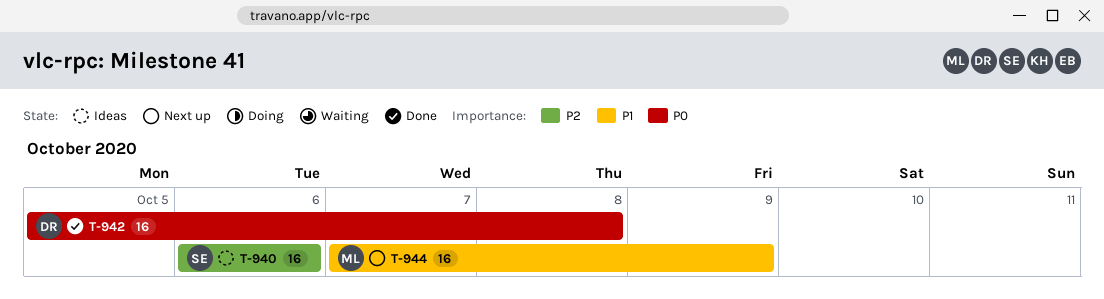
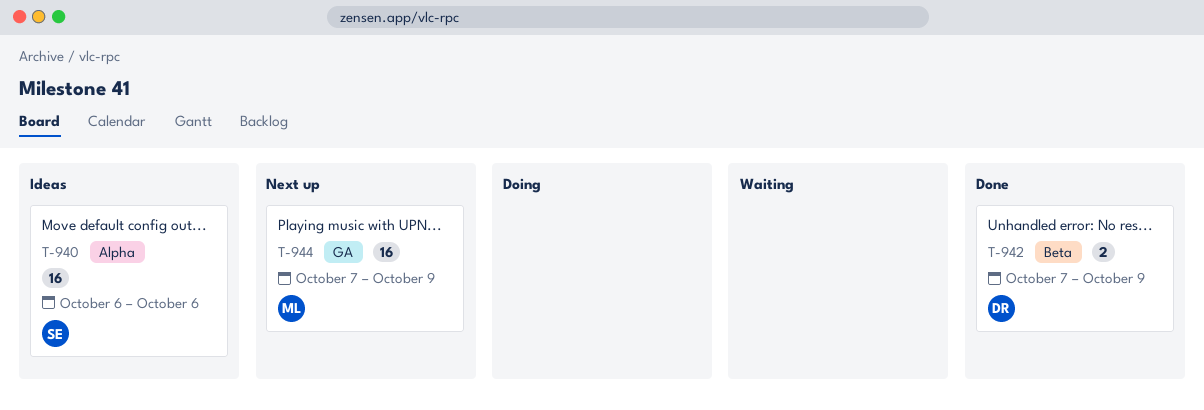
T-942, estimate: 16 -> 2
T-942, start: Oct 5 -> Oct 7
T-942, due: Oct 8 -> Oct 9

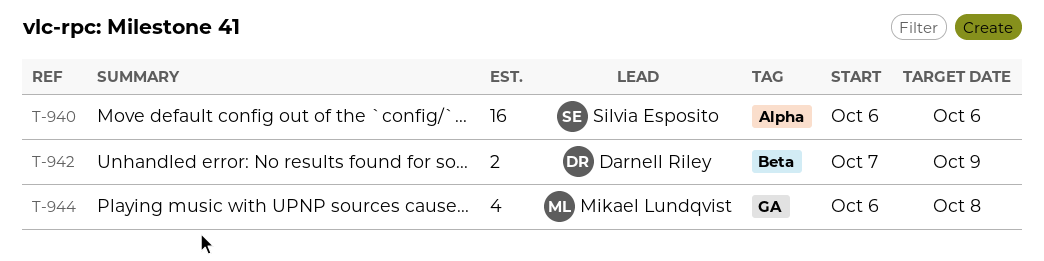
T-944, estimate: 16 -> 4
T-944, start: Oct 7 -> Oct 6
T-944, due: Oct 9 -> Oct 8

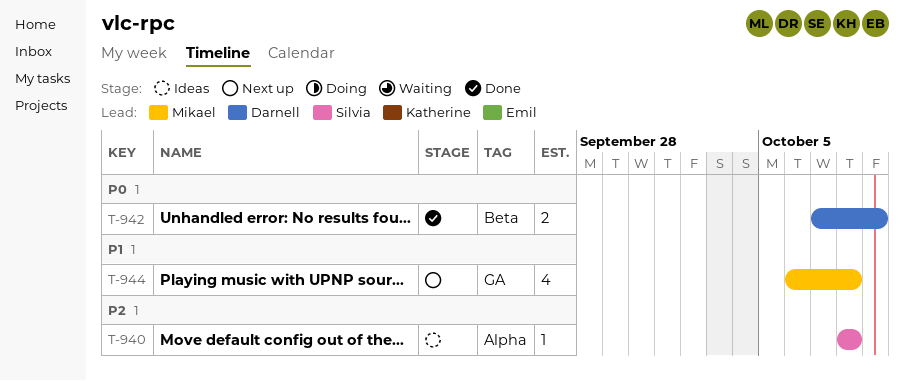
T-940, estimate: 16 -> 1
T-940, start: Oct 6 -> Oct 8
T-940, due: Oct 6 -> Oct 8

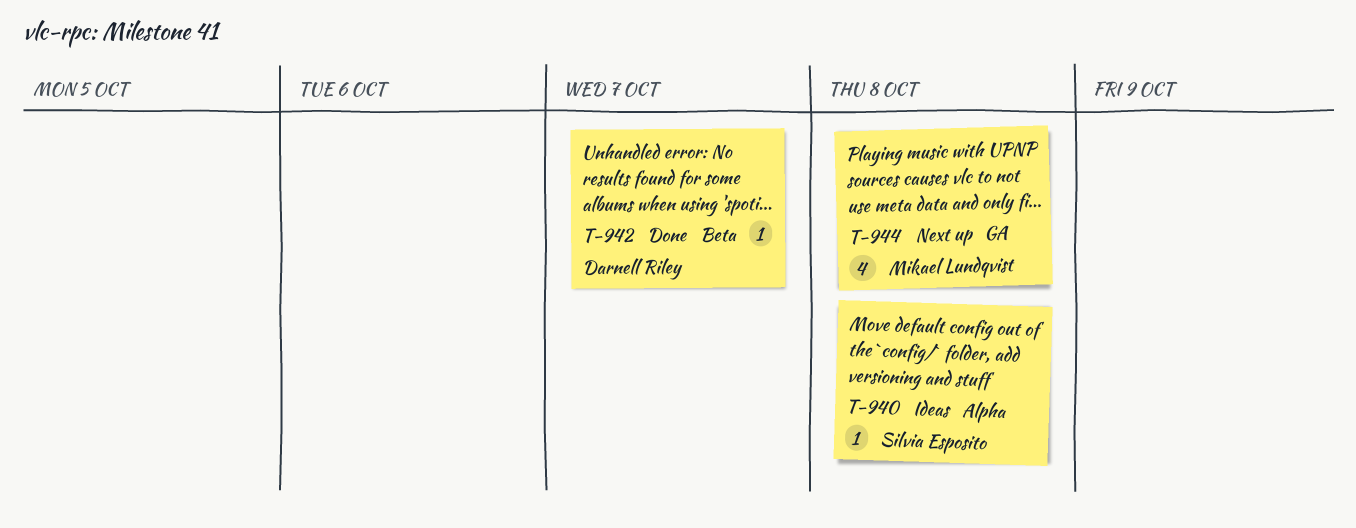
T-942, estimate: 2 -> 1
T-942, due: Oct 9 -> Oct 7

